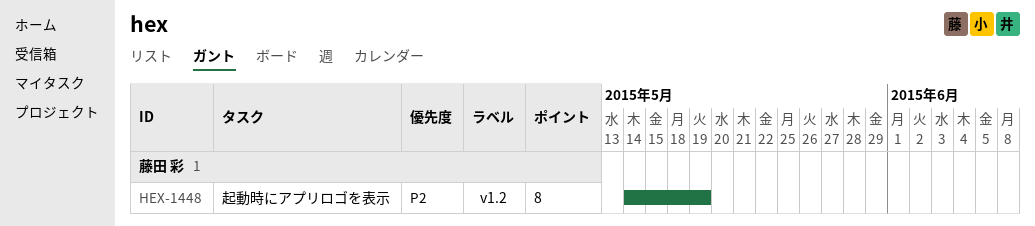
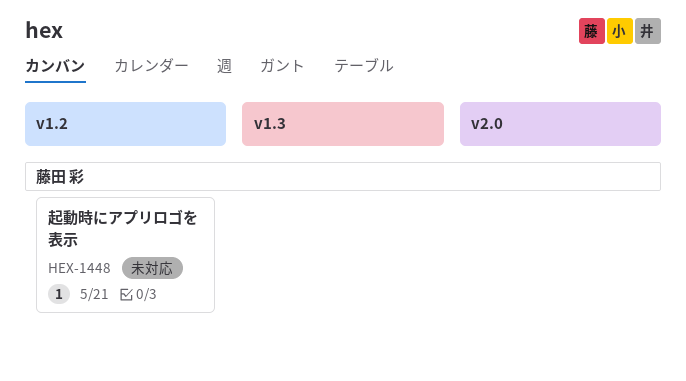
HEX-1448, estimate: 8 -> 1
HEX-1448, due: May 19 -> May 21

